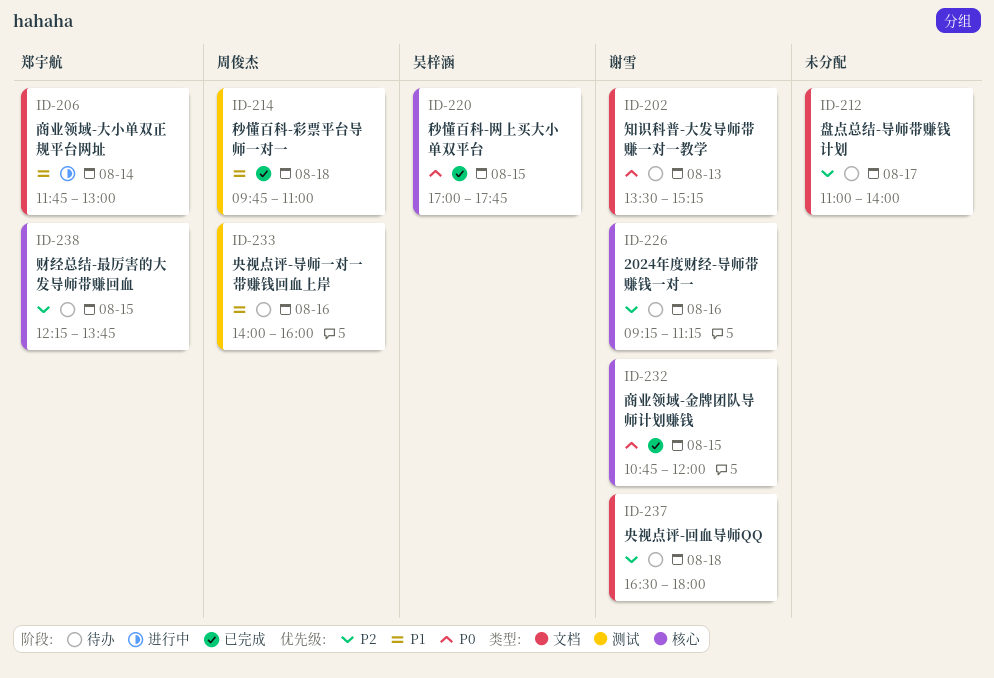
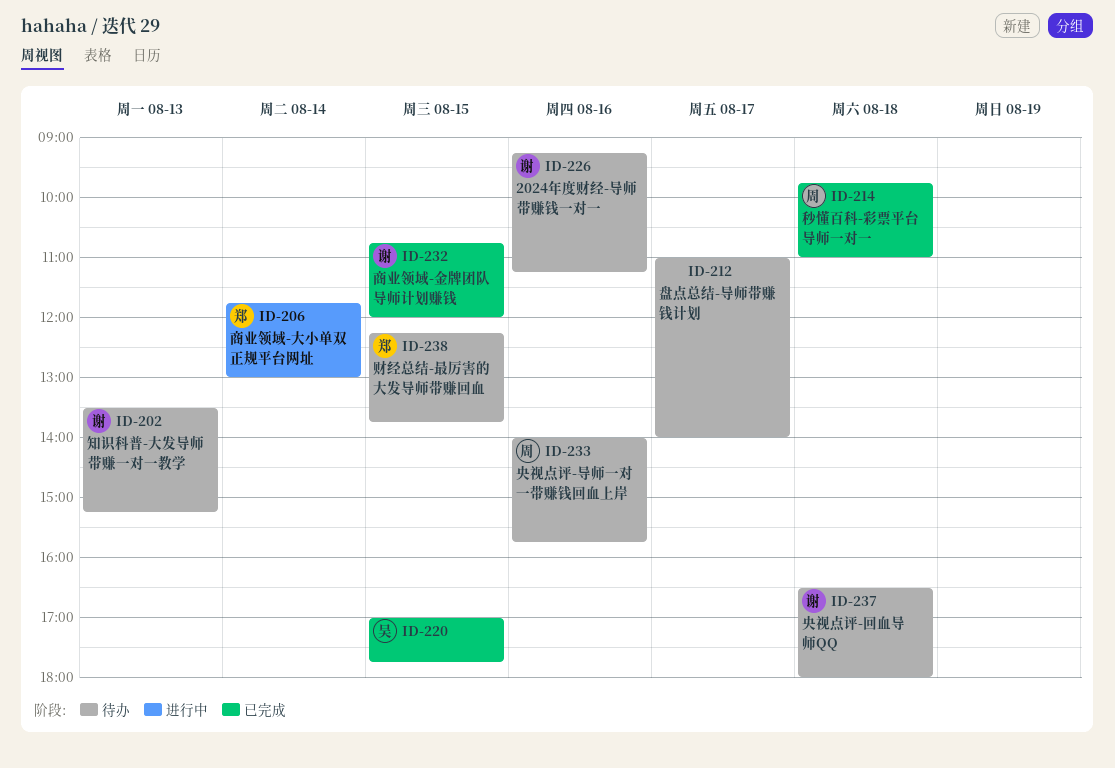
ID-233, ends: 16:00 -> 15:45

